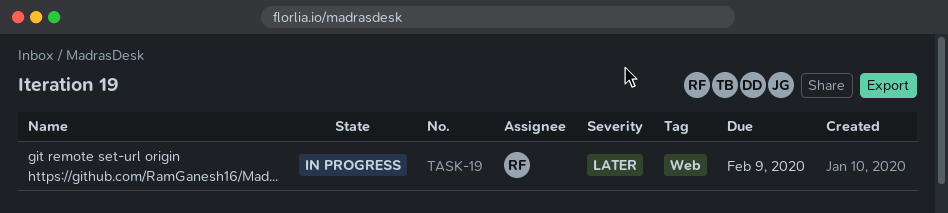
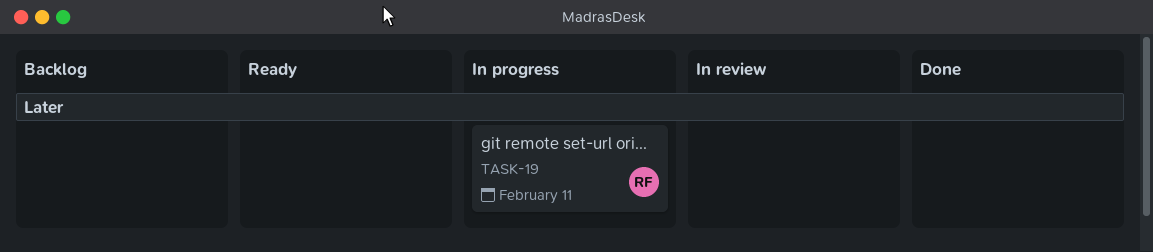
TASK-19, due: Feb 9 -> Feb 11

